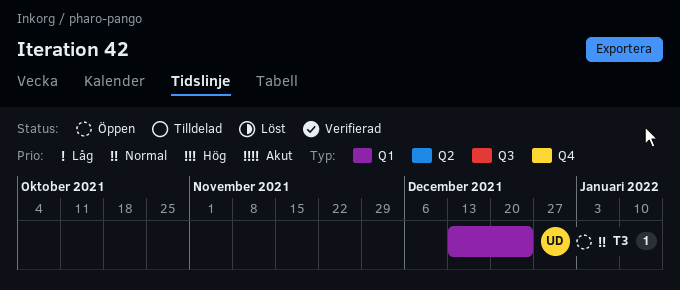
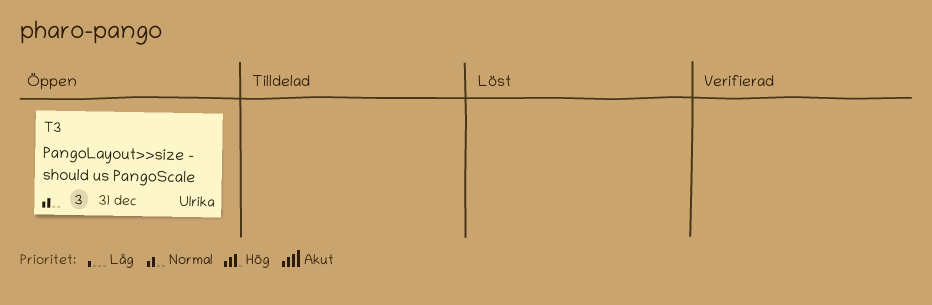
T3, estimate: 1 -> 3
T3, due: Dec 24 -> Dec 31

